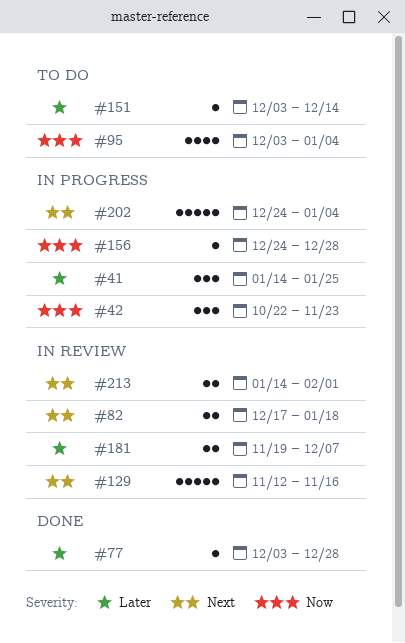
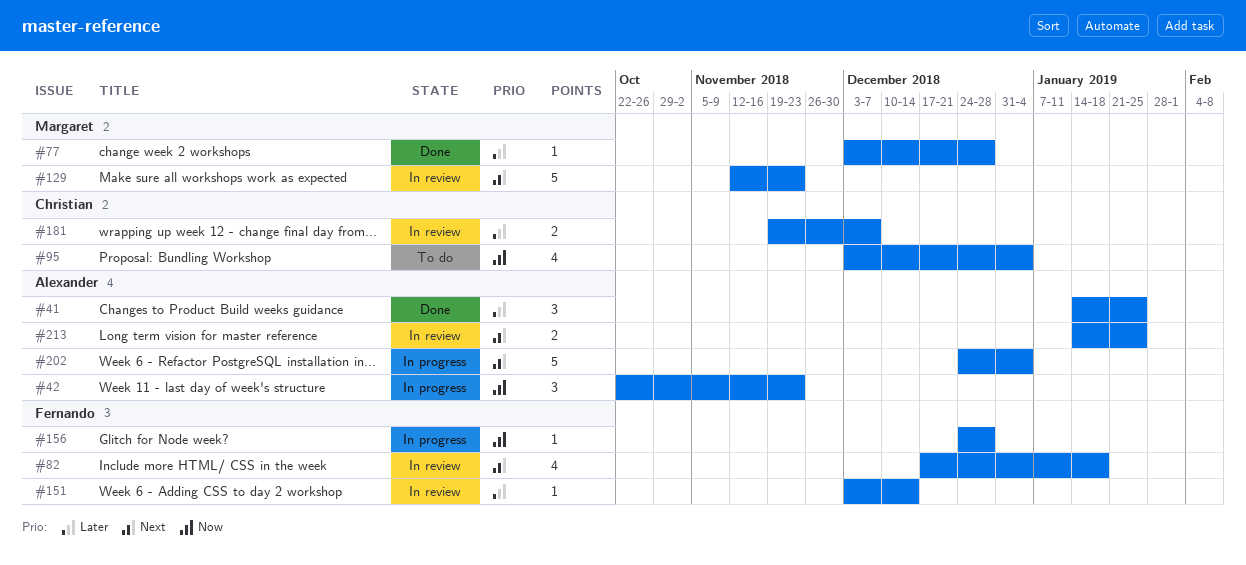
#41, status: In progress -> Done
#82, estimate: 2 -> 4
#129, due: Nov 16 -> Nov 23
#151, status: To do -> In review
#213, due: Feb 1 -> Jan 25

